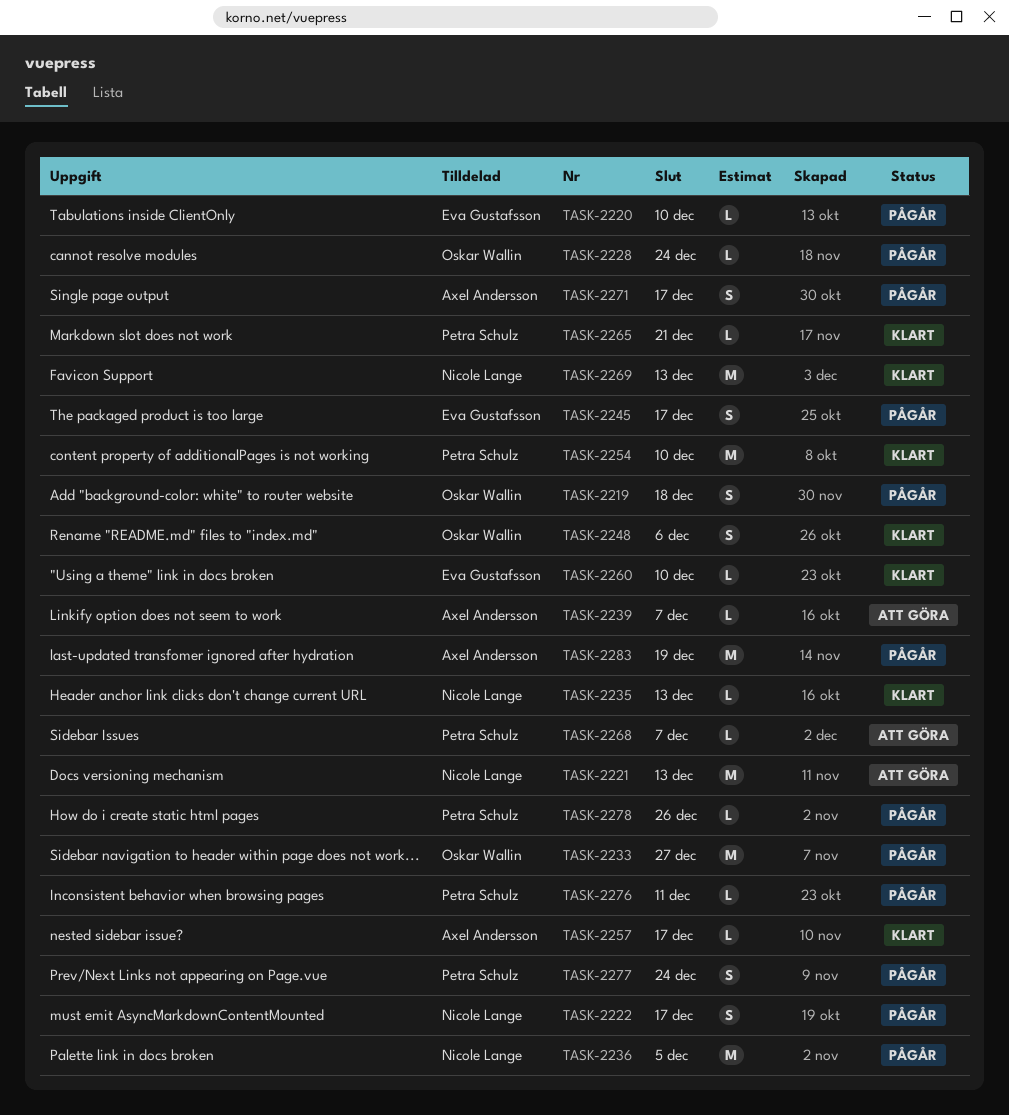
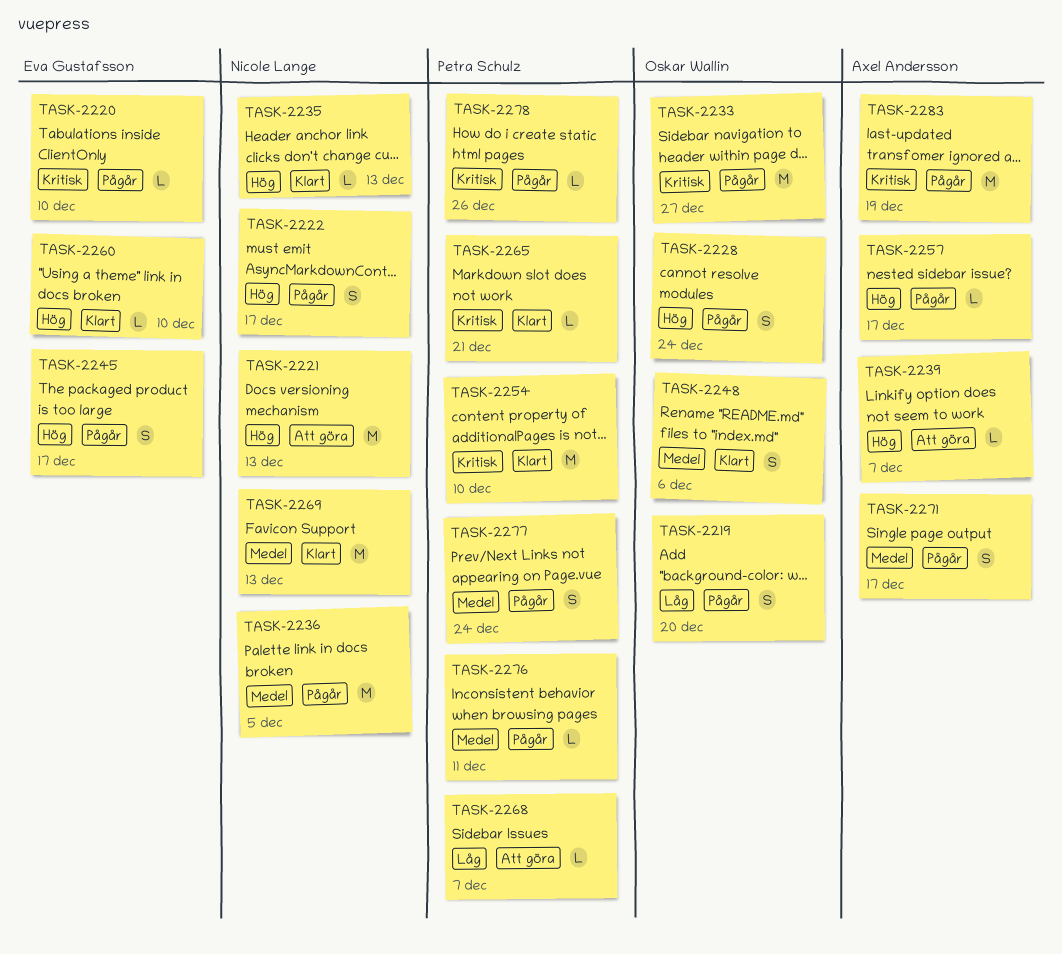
TASK-2219, due: Dec 18 -> Dec 20
TASK-2228, estimate: L -> S
TASK-2257, status: Klart -> Pågår

